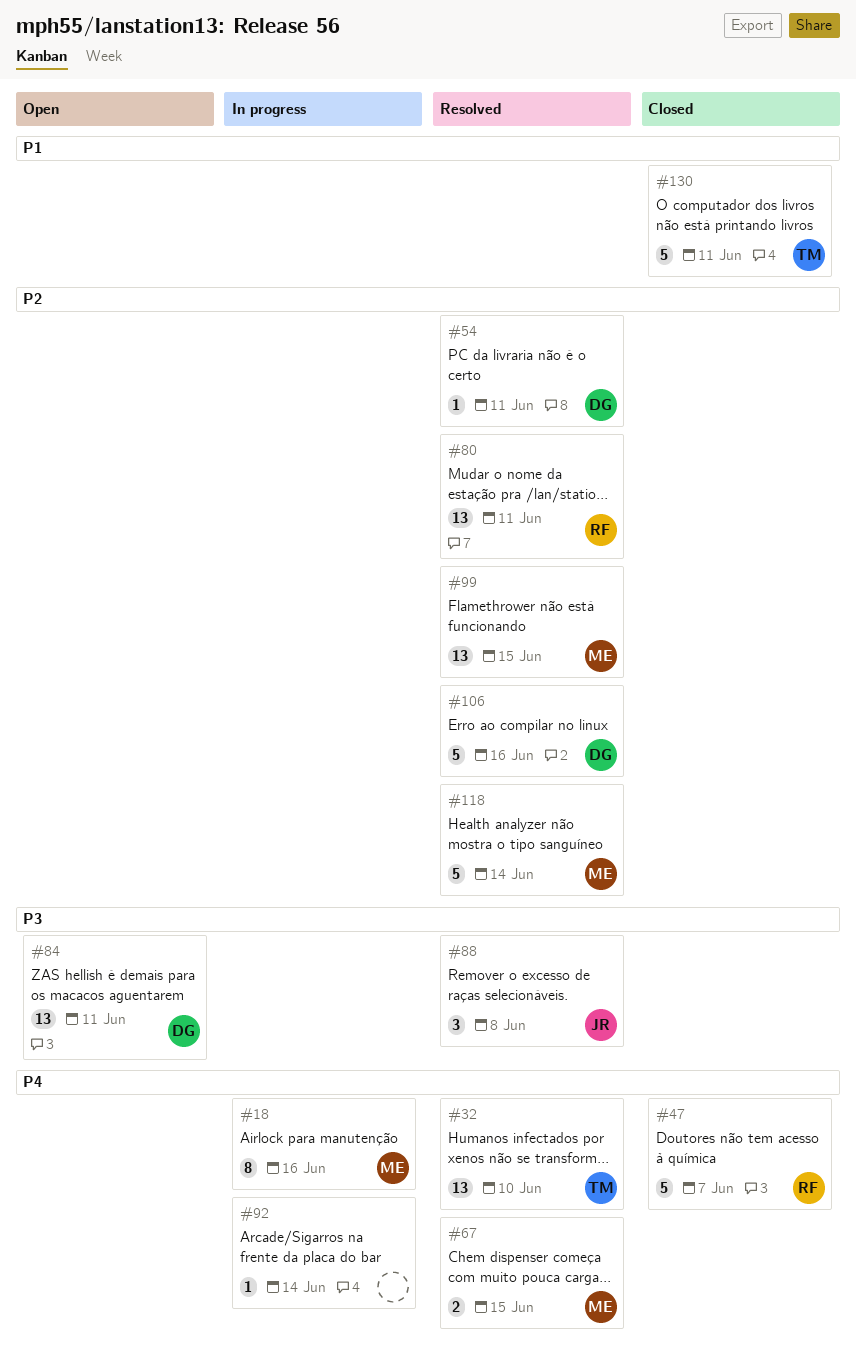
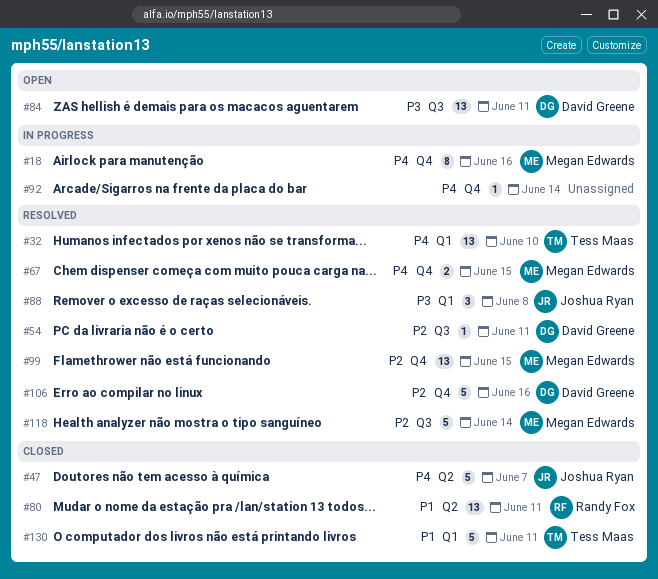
#47, owner: Randy Fox -> Joshua Ryan
#80, status: Resolved -> Closed
#80, priority: P2 -> P1

